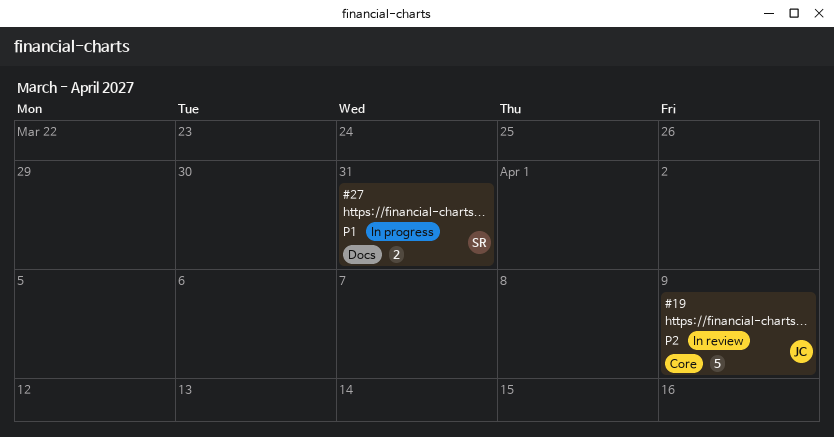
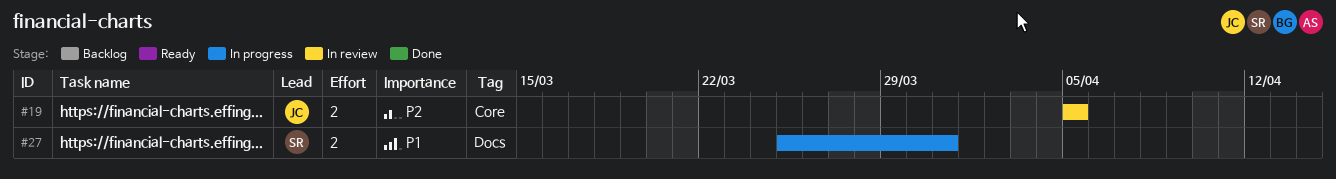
#19, estimate: 5 -> 2
#19, due: Apr 9 -> Apr 5

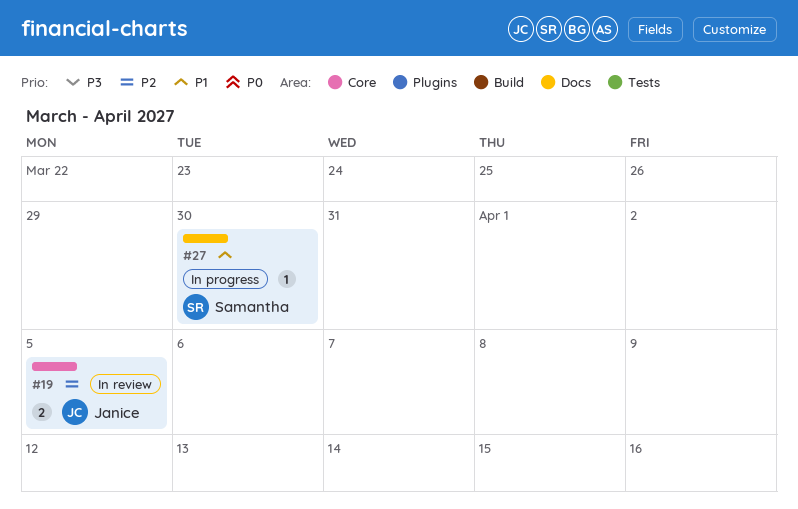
#27, estimate: 2 -> 1
#27, due: Mar 31 -> Mar 30

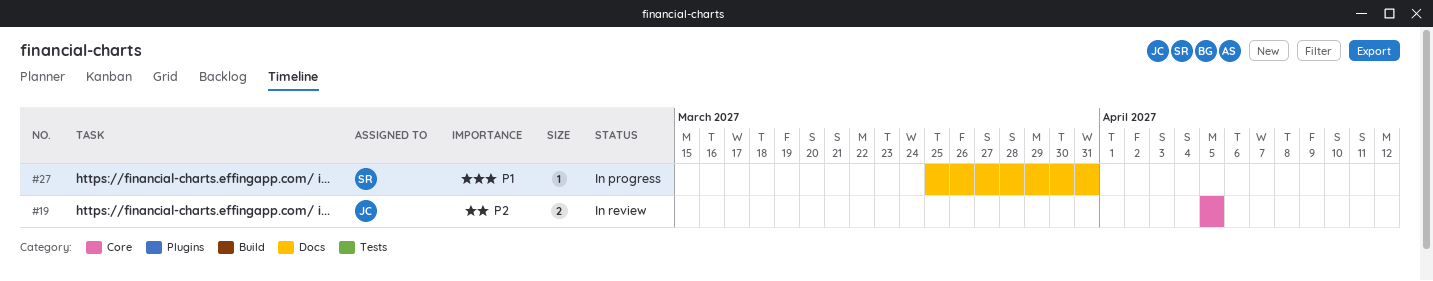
#27, due: Mar 30 -> Mar 31

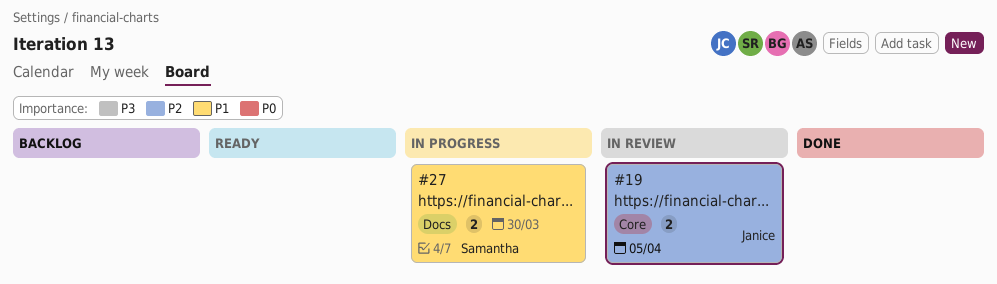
#27, estimate: 1 -> 2
#27, due: Mar 31 -> Mar 30

